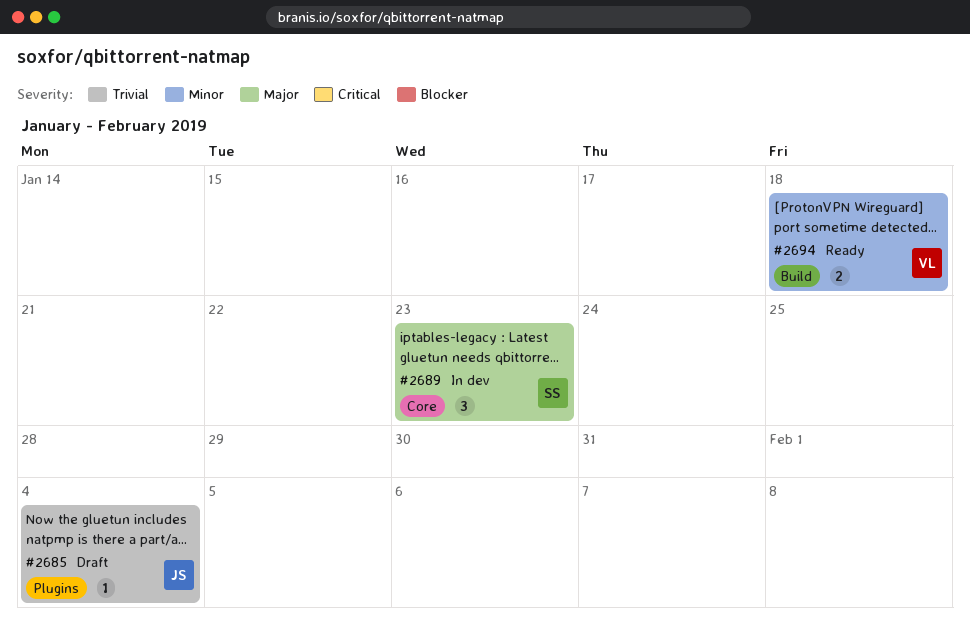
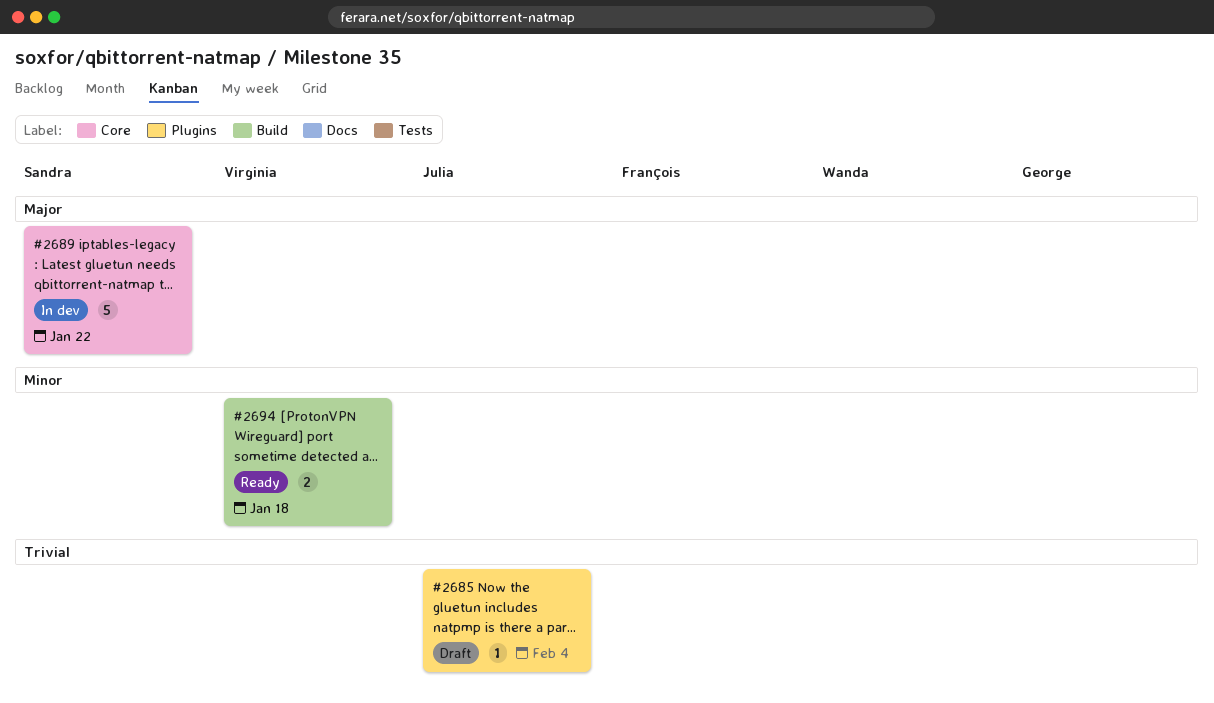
#2689, estimate: 3 -> 5
#2689, due: Jan 23 -> Jan 22

